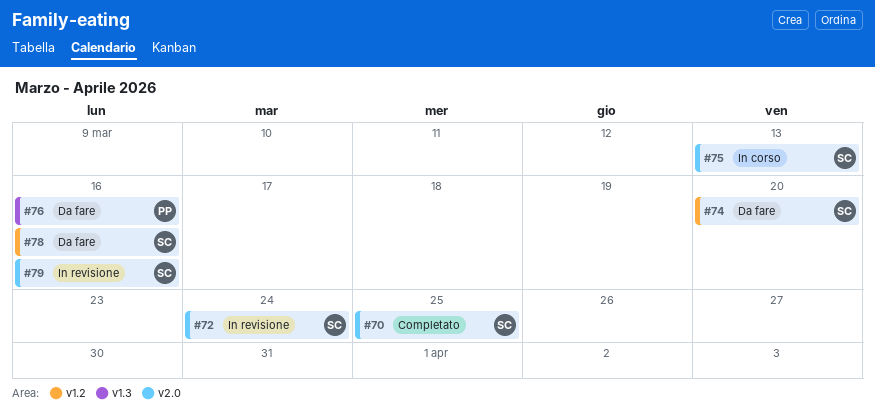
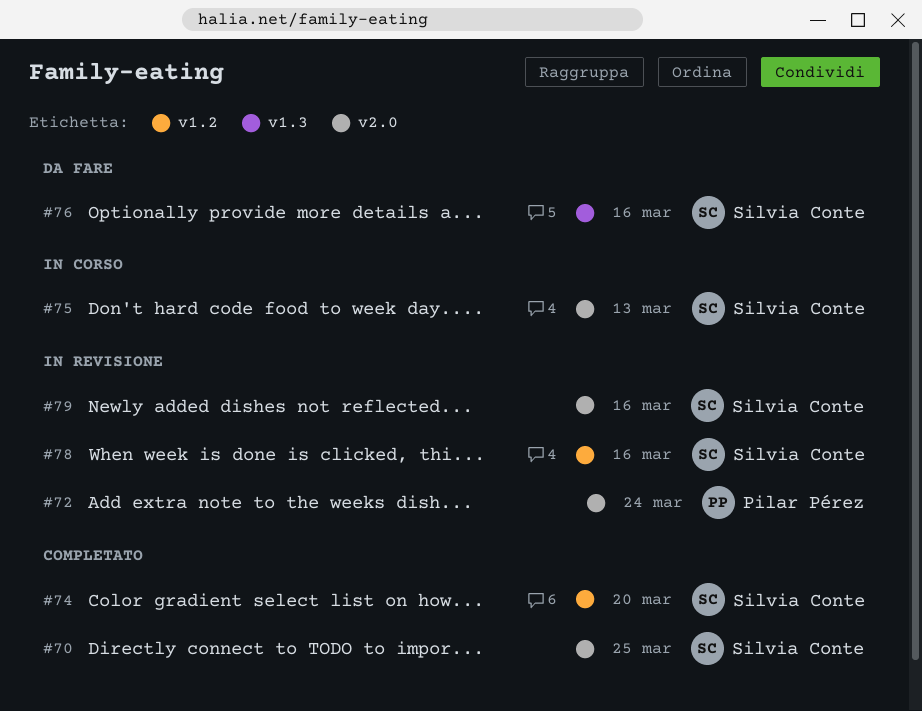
#72, owner: Silvia Conte -> Pilar Pérez
#74, status: Da fare -> Completato
#76, owner: Pilar Pérez -> Silvia Conte
#78, status: Da fare -> In revisione

